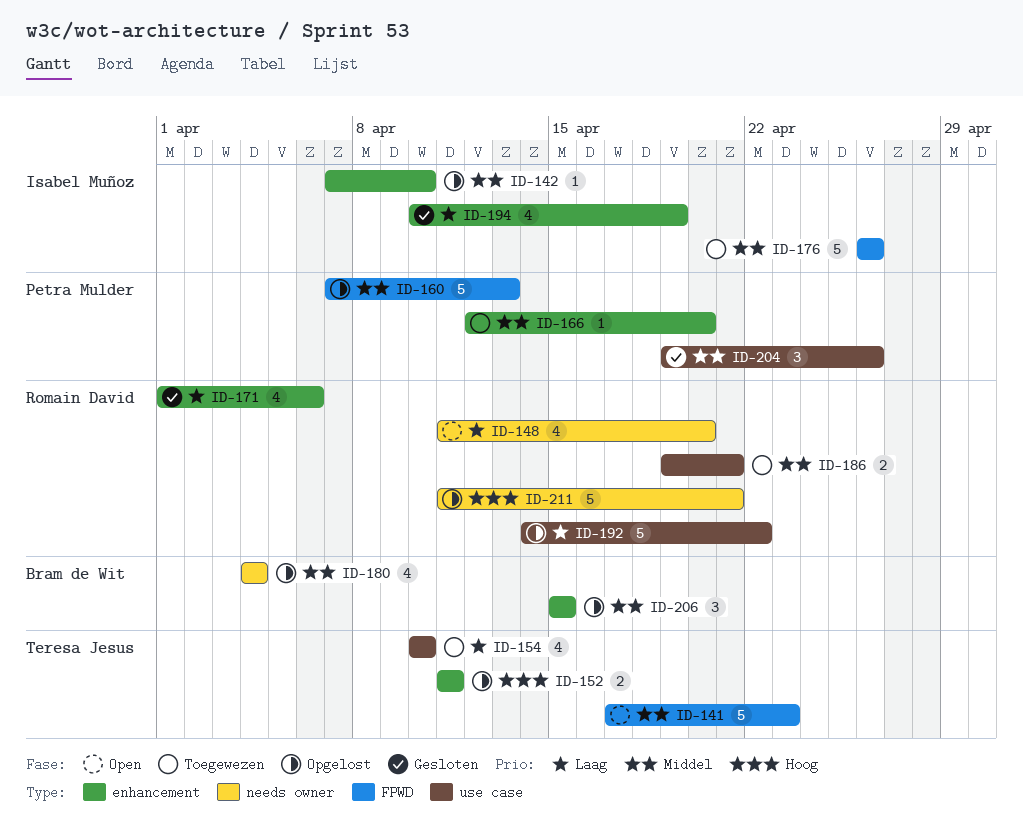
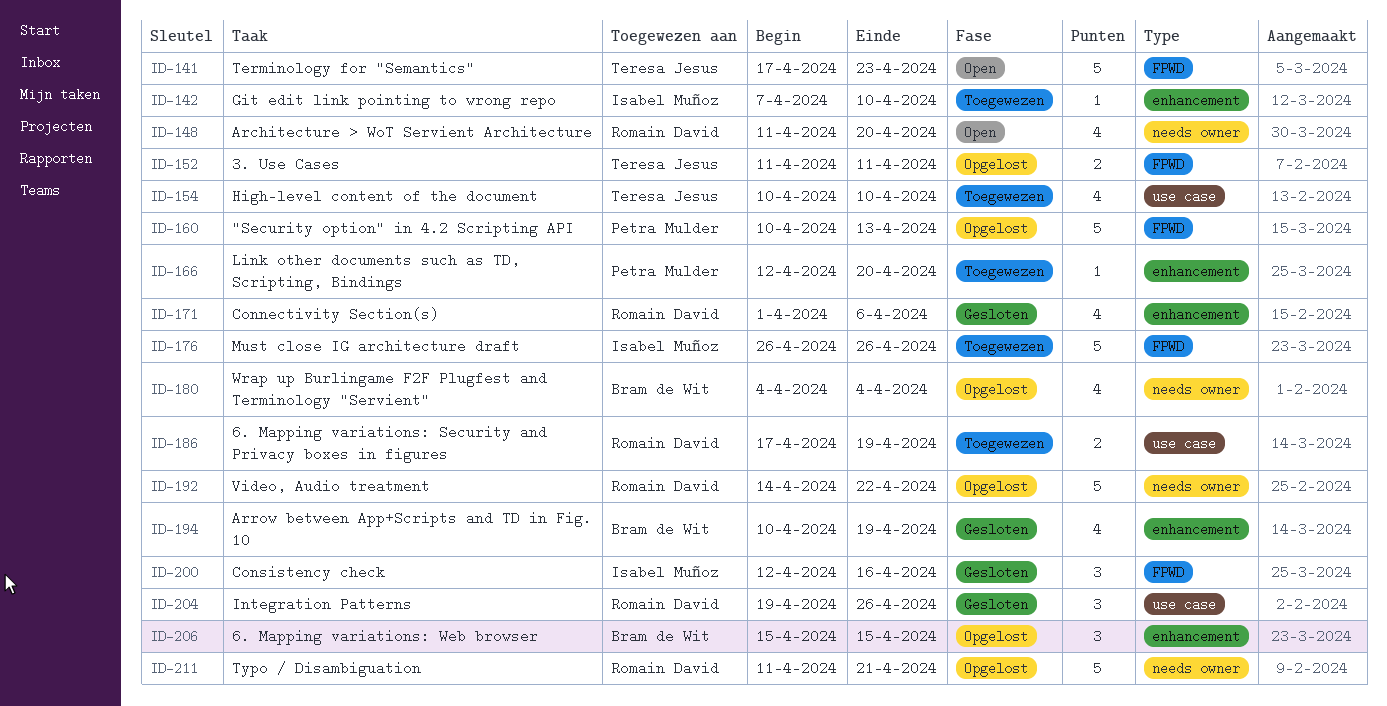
ID-142, status: Opgelost -> Toegewezen
ID-152, label: enhancement -> FPWD
ID-160, start: Apr 7 -> Apr 10
ID-186, start: Apr 19 -> Apr 17
ID-186, due: Apr 21 -> Apr 19
ID-192, label: use case -> needs owner
ID-194, owner: Isabel Muñoz -> Bram de Wit
ID-200: none -> present
ID-204, owner: Petra Mulder -> Romain David

